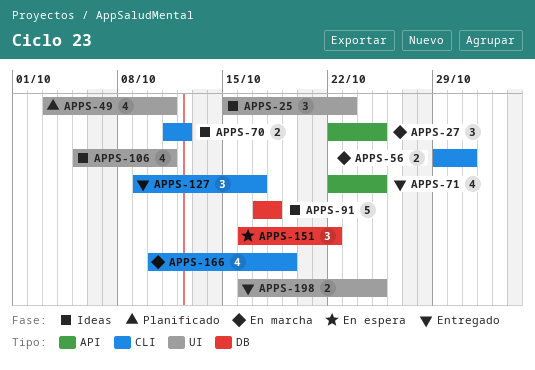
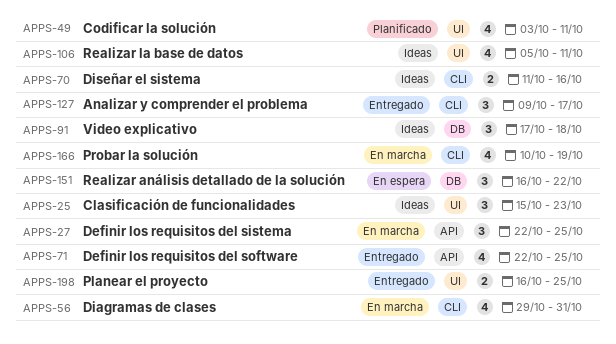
APPS-56, estimate: 2 -> 4
APPS-70, due: Oct 12 -> Oct 16
APPS-91, estimate: 5 -> 3

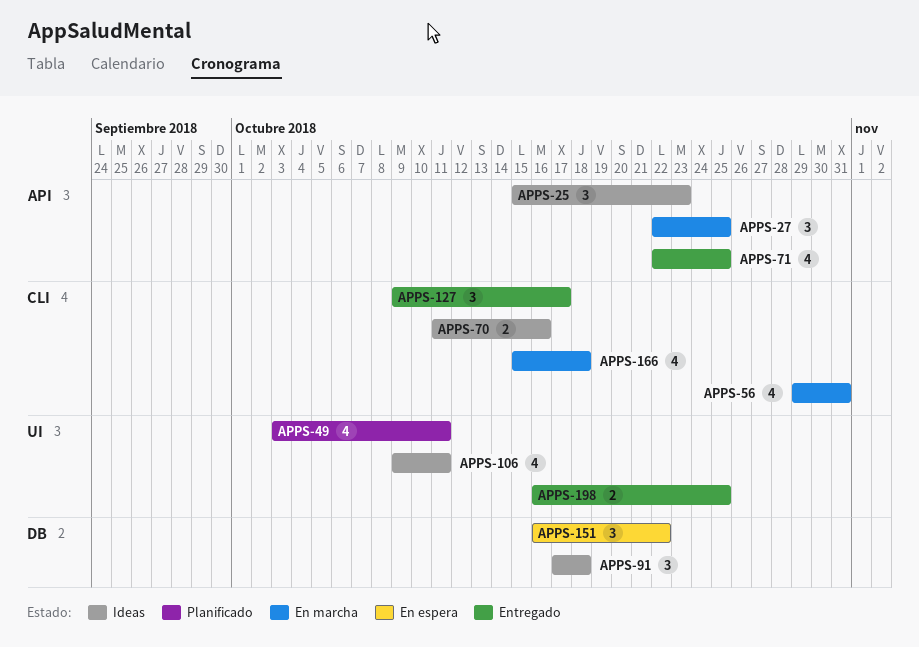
APPS-25, label: UI -> API
APPS-106, start: Oct 5 -> Oct 9
APPS-166, start: Oct 10 -> Oct 15
APPS-166, due: Oct 19 -> Oct 18

